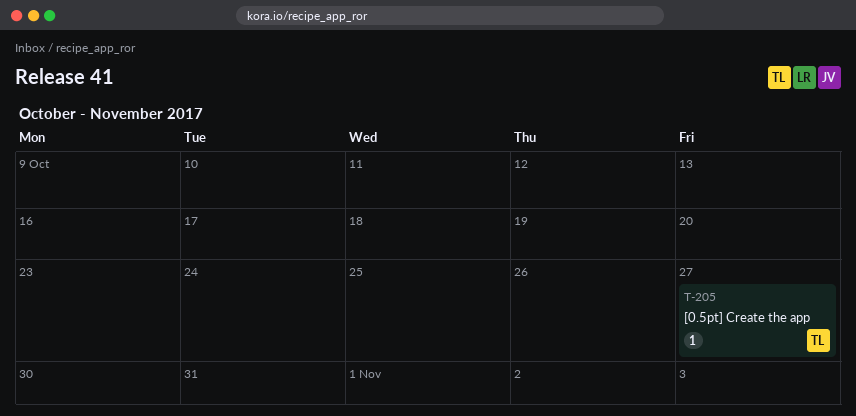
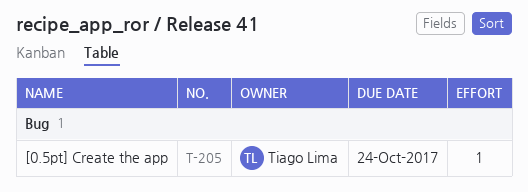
T-205, due: Oct 27 -> Oct 24

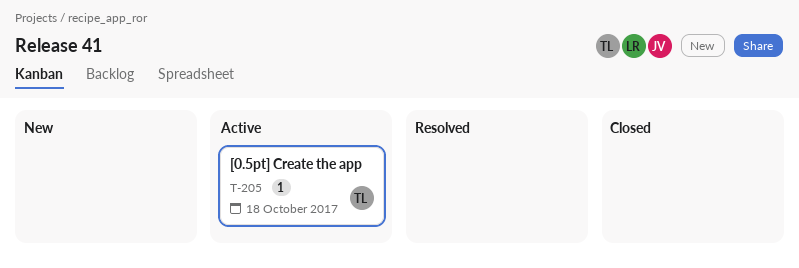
T-205, due: Oct 24 -> Oct 18

